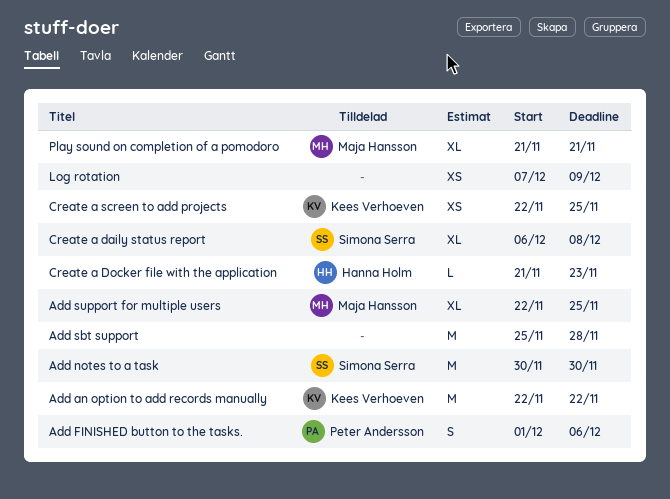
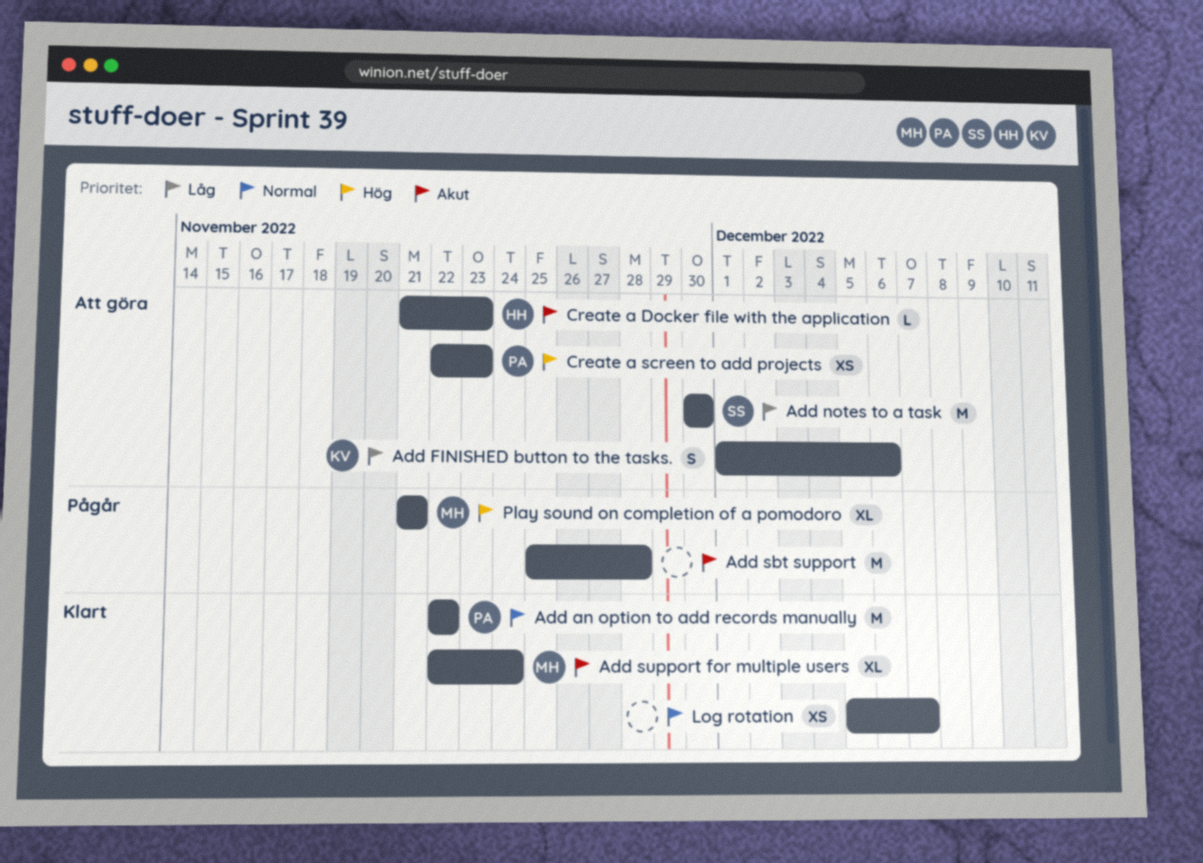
Add an option to add records manually, owner: Kees Verhoeven -> Peter Andersson
Add FINISHED button to the tasks., owner: Peter Andersson -> Kees Verhoeven
Add support for multiple users, due: Nov 25 -> Nov 24
Create a daily status report: present -> none
Create a screen to add projects, owner: Kees Verhoeven -> Peter Andersson
Create a screen to add projects, due: Nov 25 -> Nov 23
Log rotation, start: Dec 7 -> Dec 5
Log rotation, due: Dec 9 -> Dec 7

